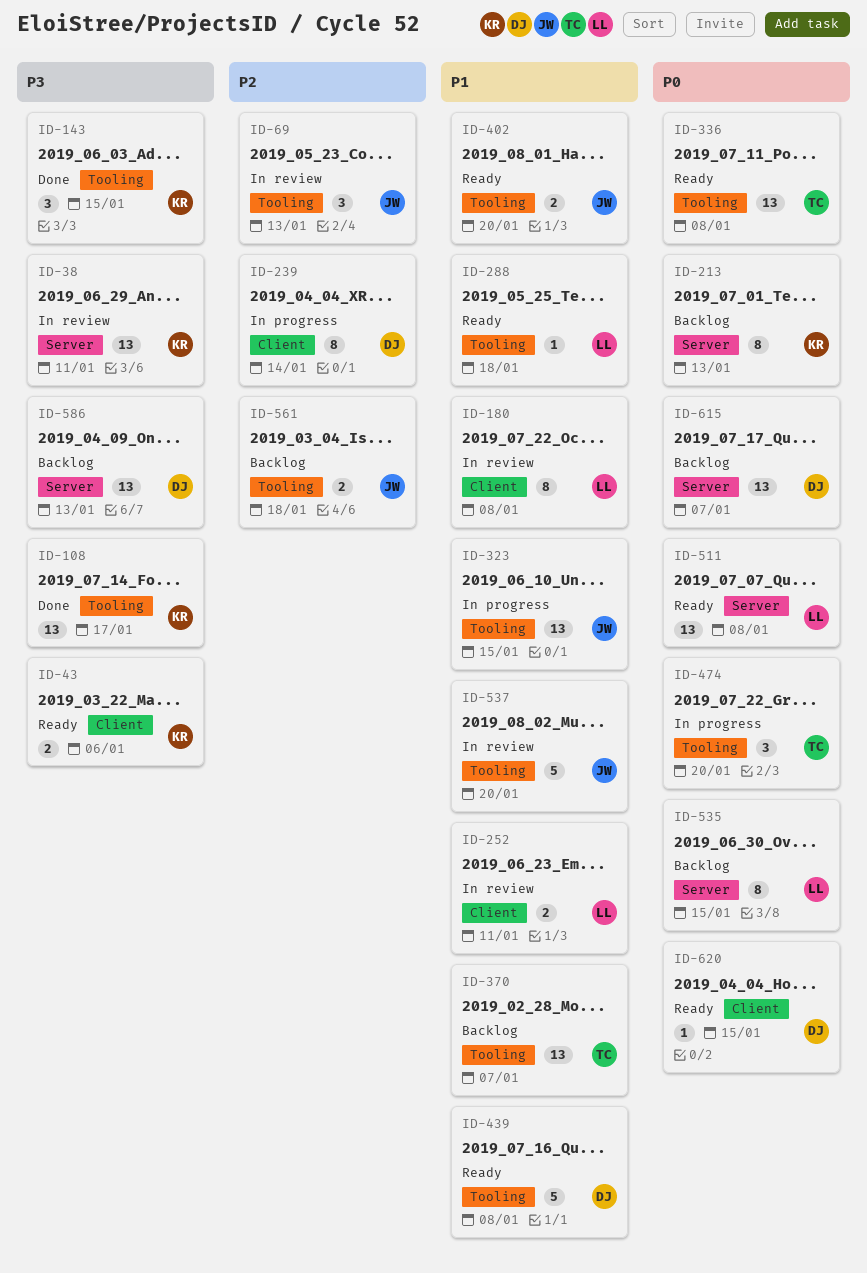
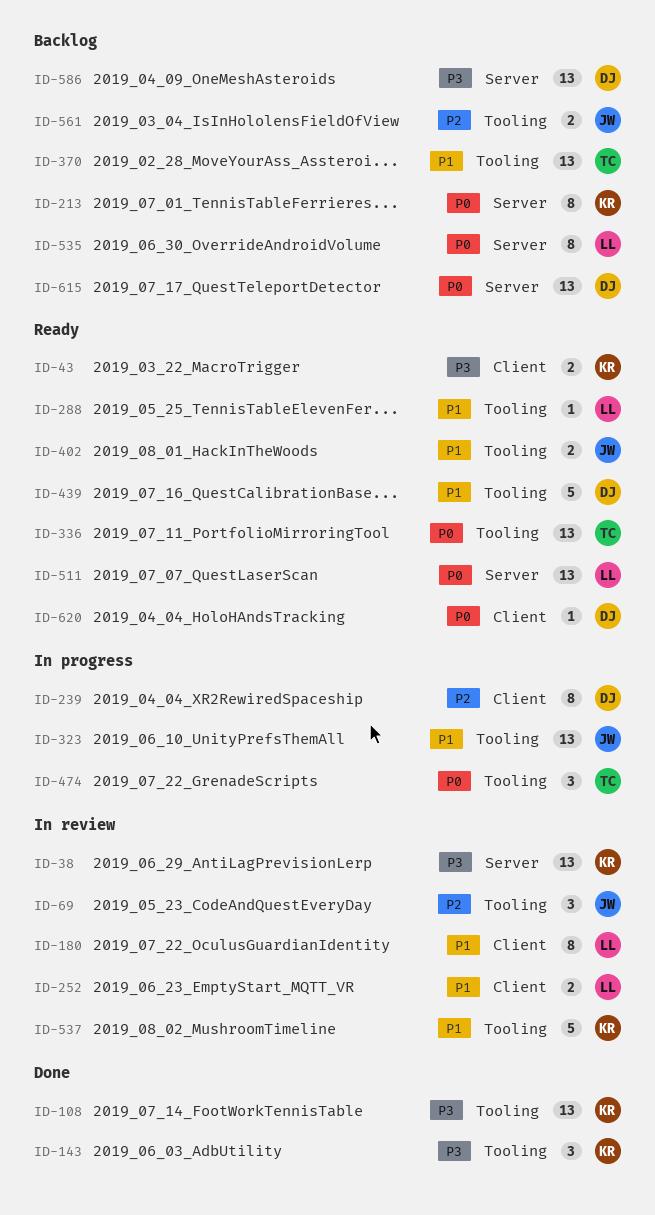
ID-537, owner: JW -> KR

